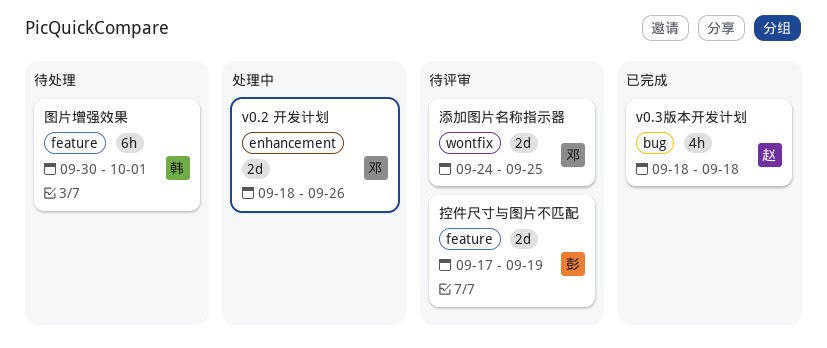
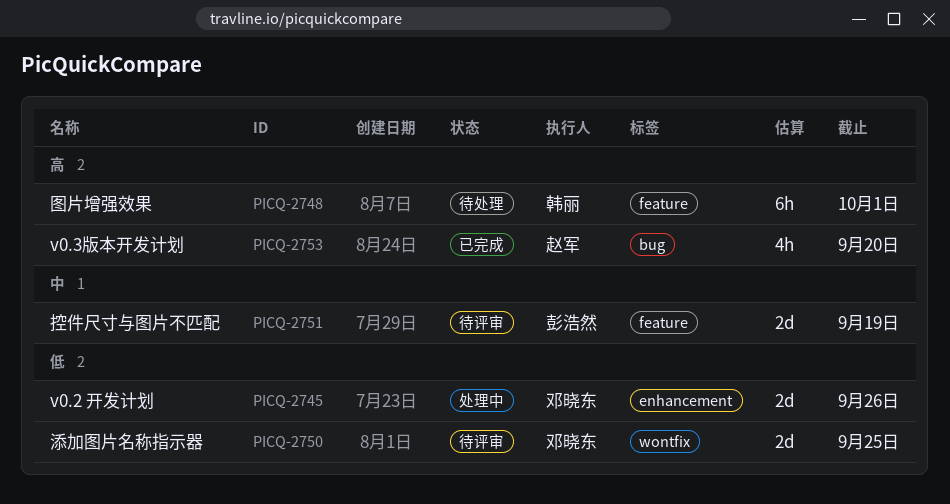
v0.3版本开发计划, due: Sep 18 -> Sep 20

